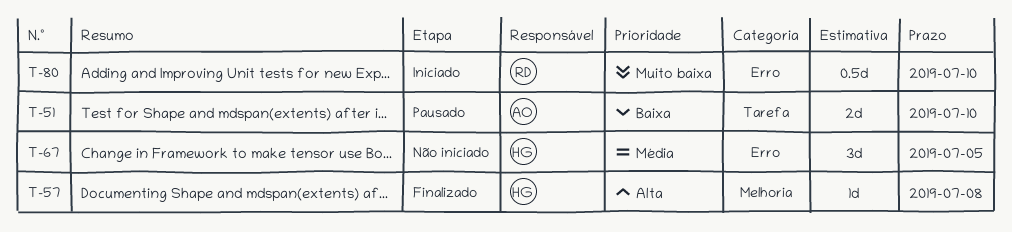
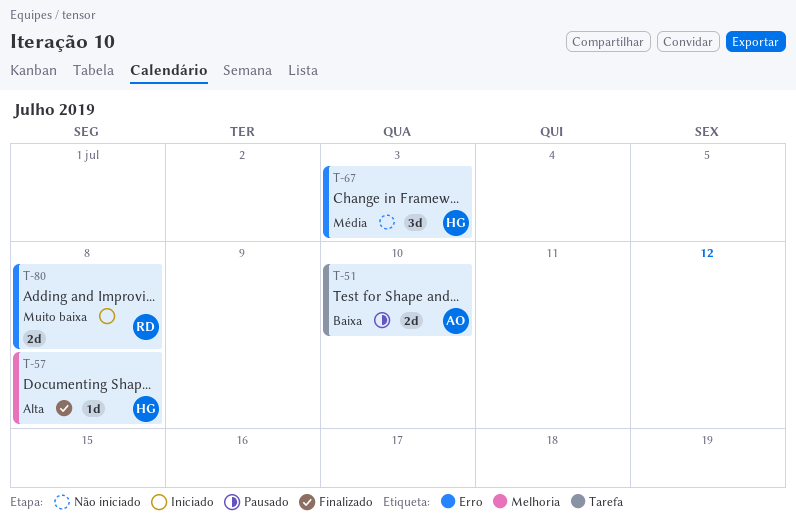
T-67, due: Jul 5 -> Jul 3
T-80, estimate: 0.5d -> 2d
T-80, due: Jul 10 -> Jul 8

